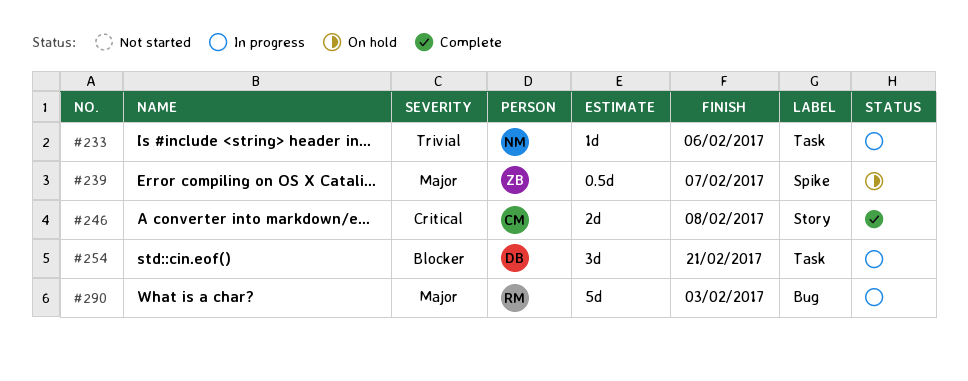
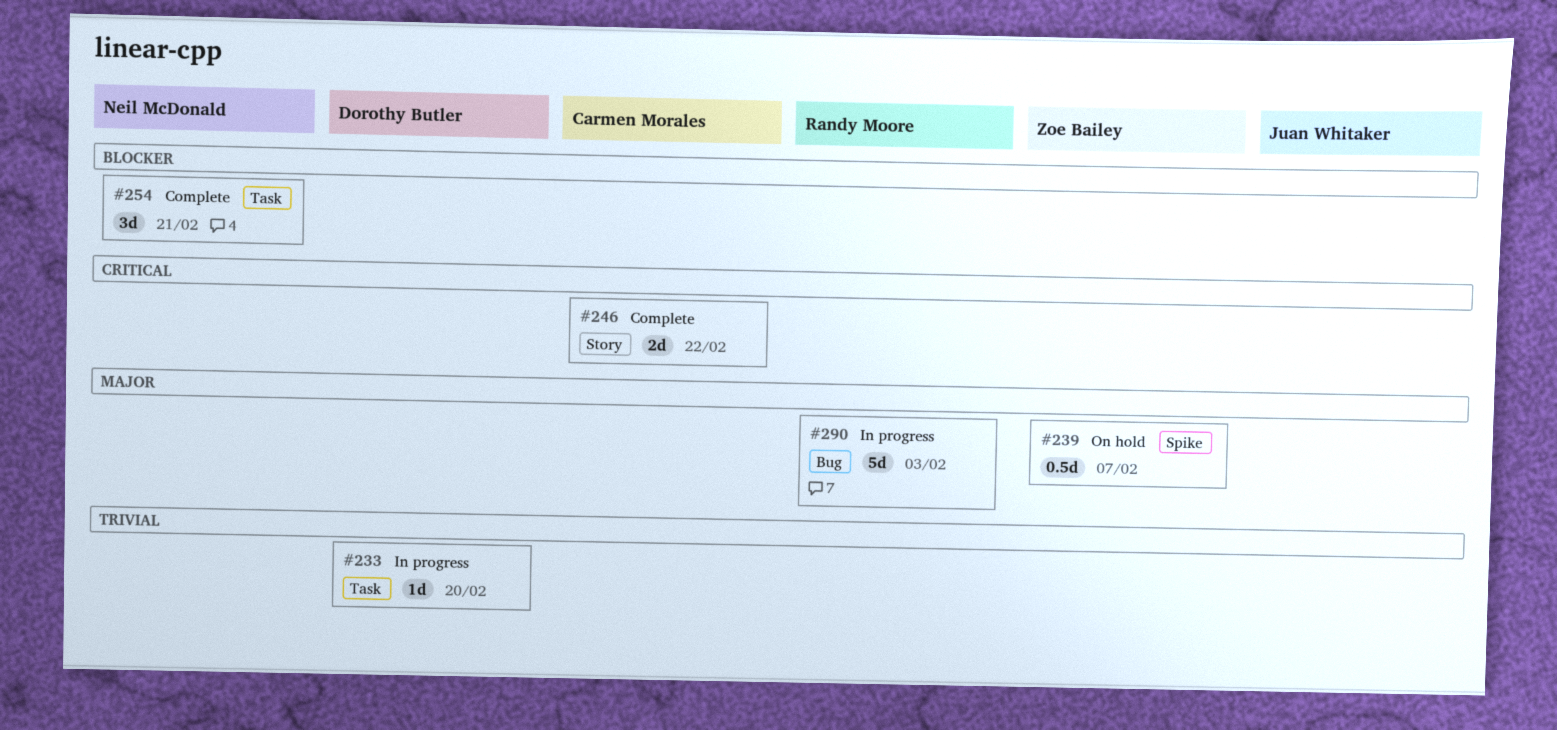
#233, owner: Neil McDonald -> Dorothy Butler
#233, due: Feb 6 -> Feb 20
#246, due: Feb 8 -> Feb 22
#254, status: In progress -> Complete
#254, owner: Dorothy Butler -> Neil McDonald

